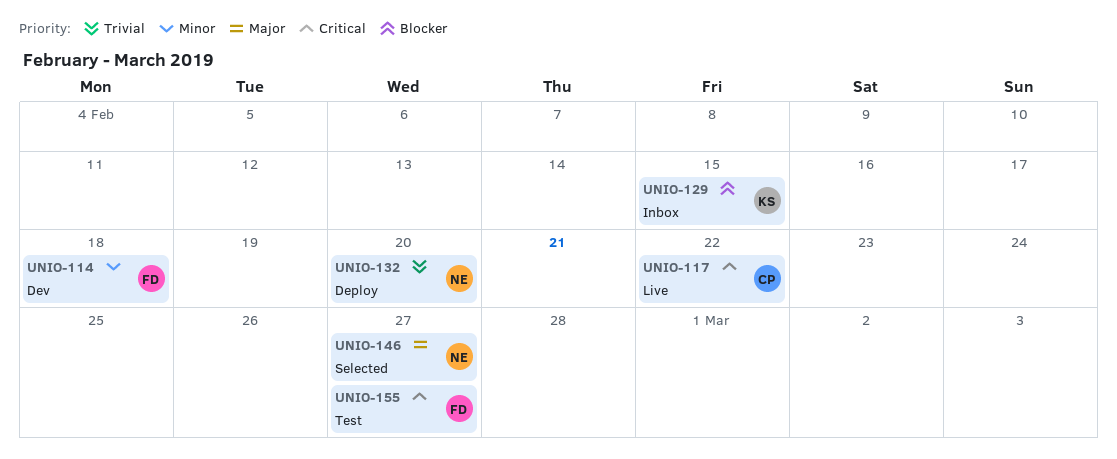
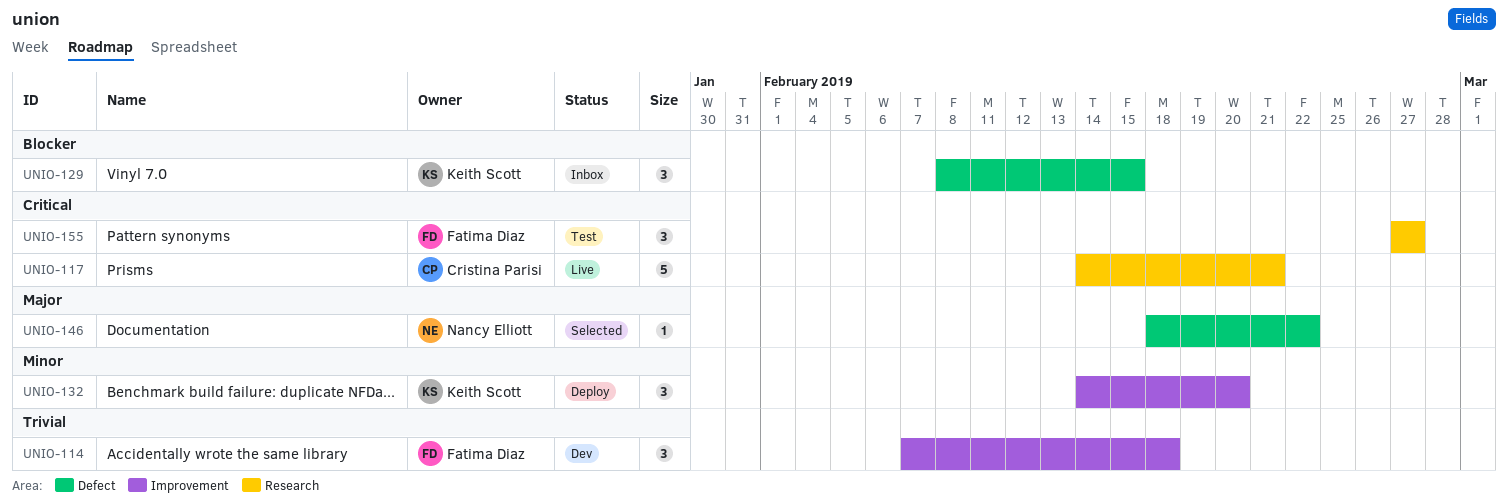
UNIO-114, priority: Minor -> Trivial
UNIO-117, due: Feb 22 -> Feb 21
UNIO-132, owner: Nancy Elliott -> Keith Scott
UNIO-132, priority: Trivial -> Minor
UNIO-146, due: Feb 27 -> Feb 22

